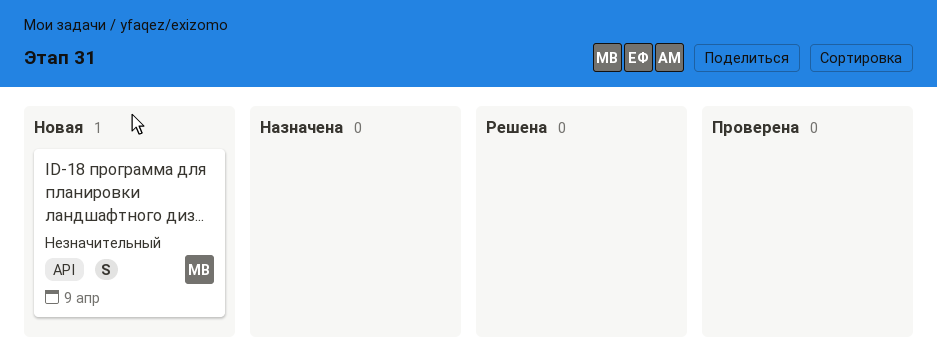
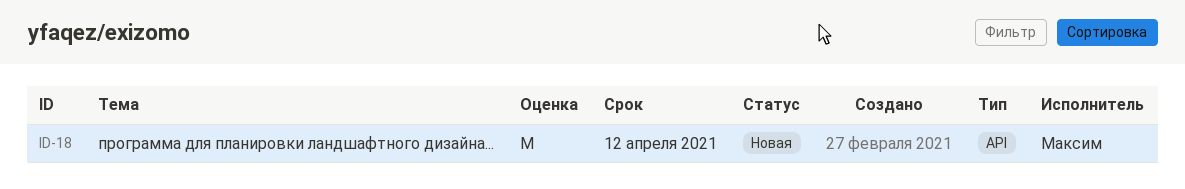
ID-18, estimate: S -> M
ID-18, due: Apr 9 -> Apr 12

